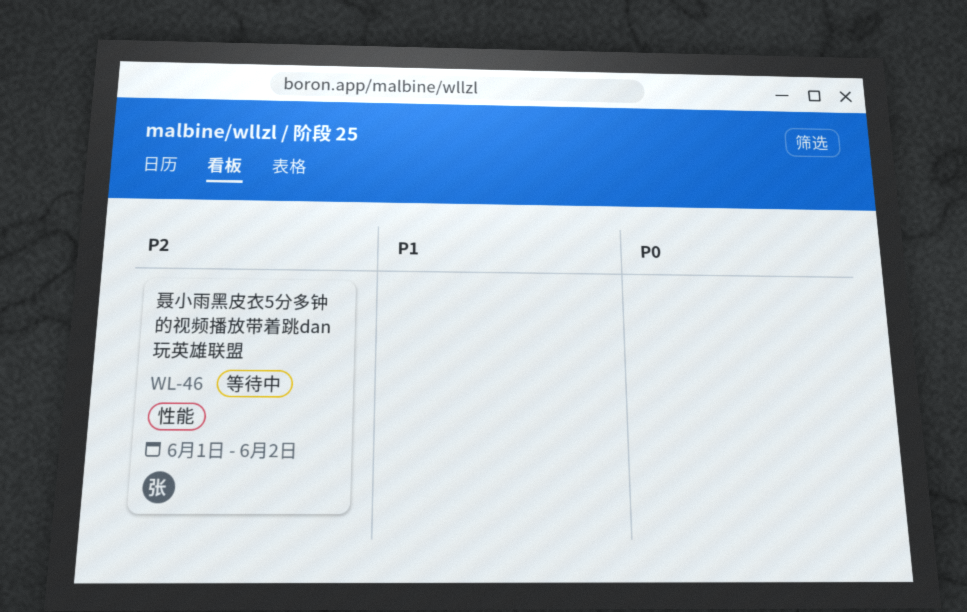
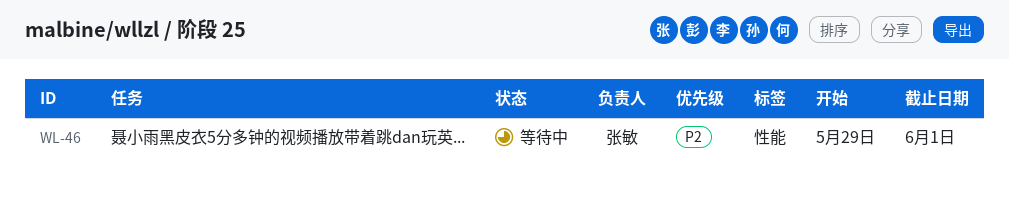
WL-46, start: Jun 1 -> May 29
WL-46, due: Jun 2 -> Jun 1

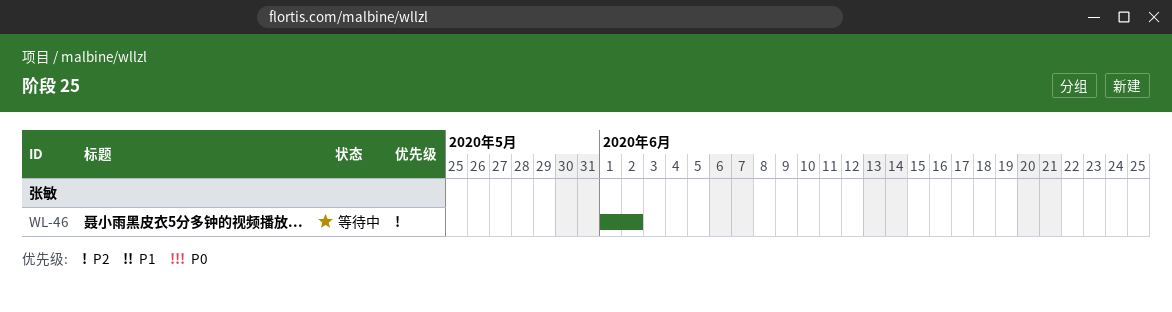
WL-46, start: May 29 -> Jun 1
WL-46, due: Jun 1 -> Jun 2

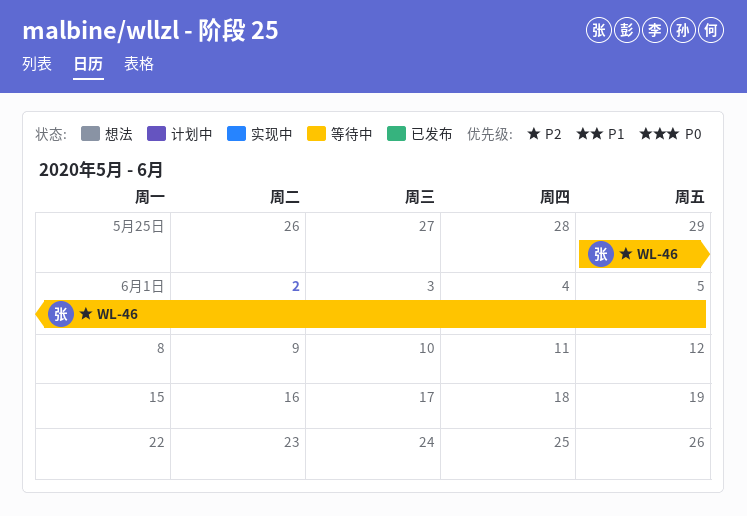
WL-46, start: Jun 1 -> May 29
WL-46, due: Jun 2 -> Jun 5

